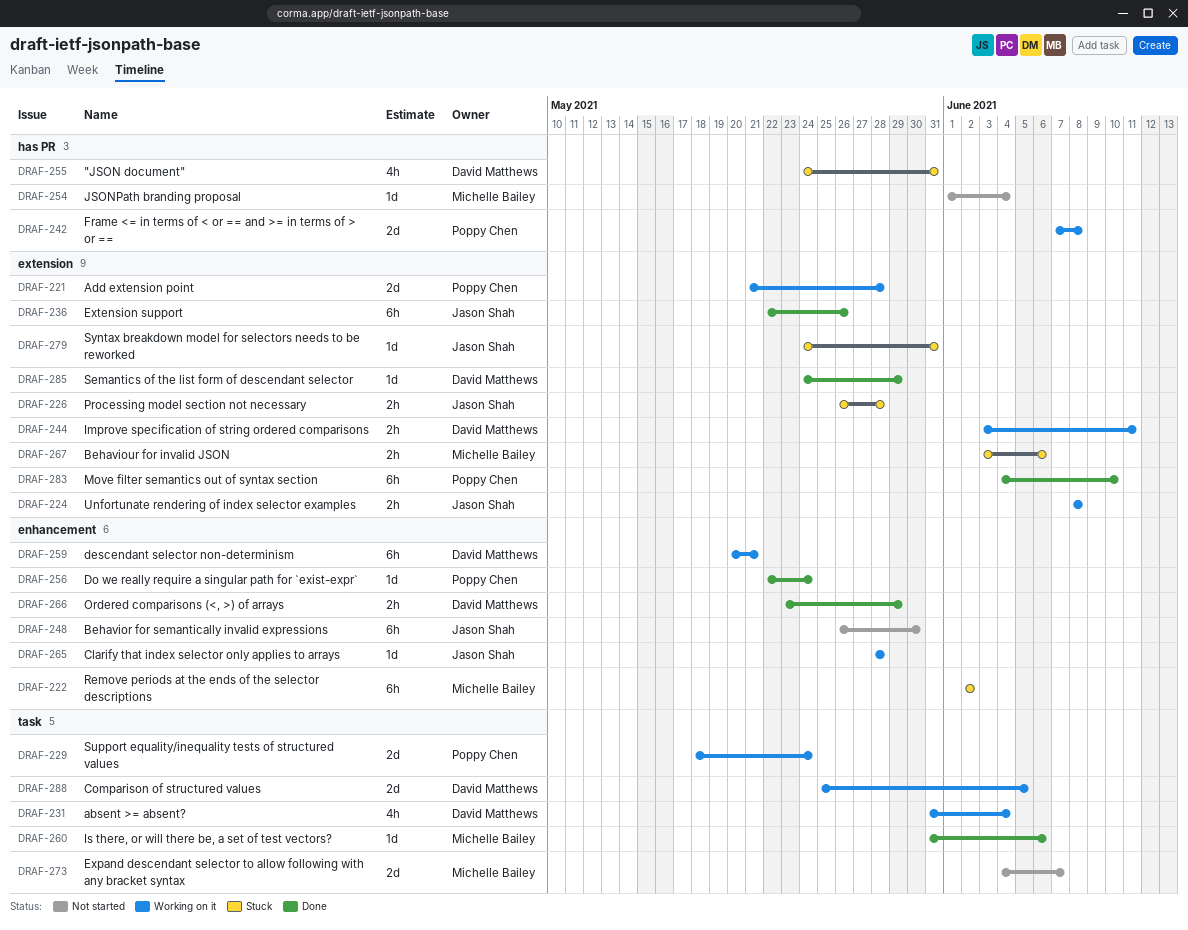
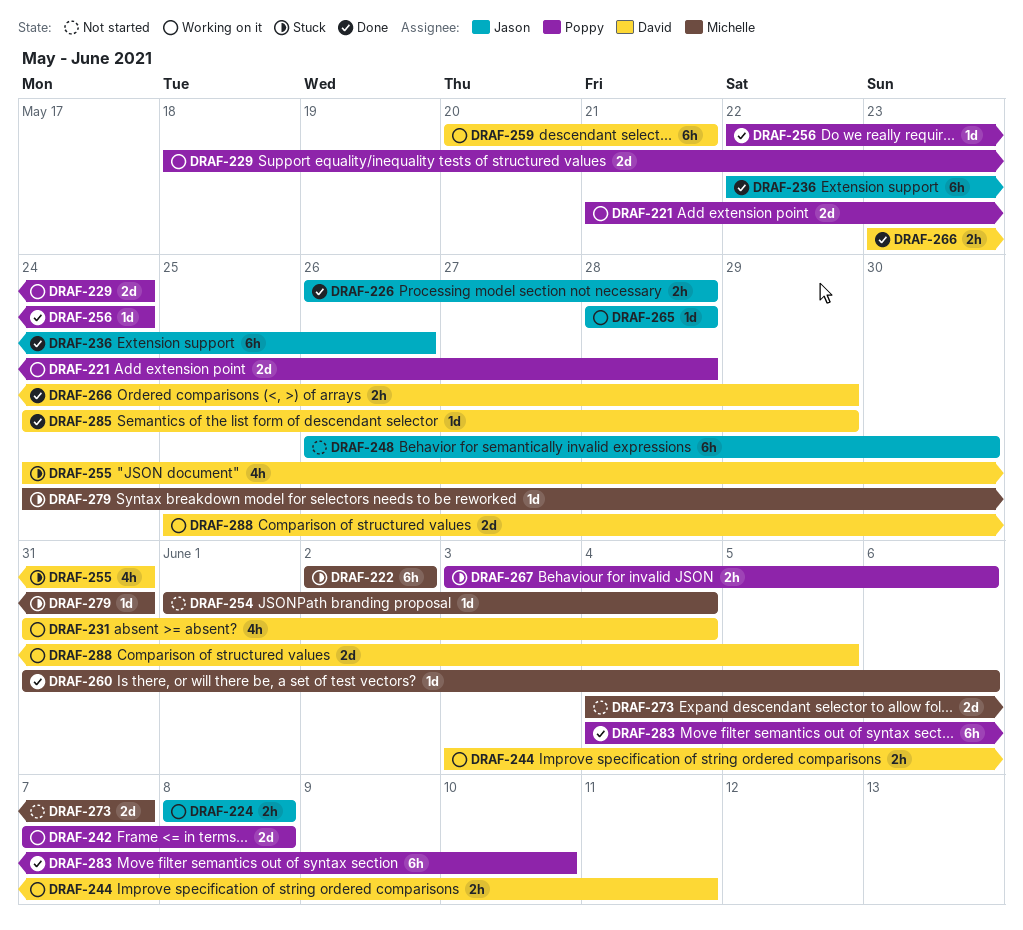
DRAF-226, status: Stuck -> Done
DRAF-267, owner: Michelle Bailey -> Poppy Chen
DRAF-279, owner: Jason Shah -> Michelle Bailey

